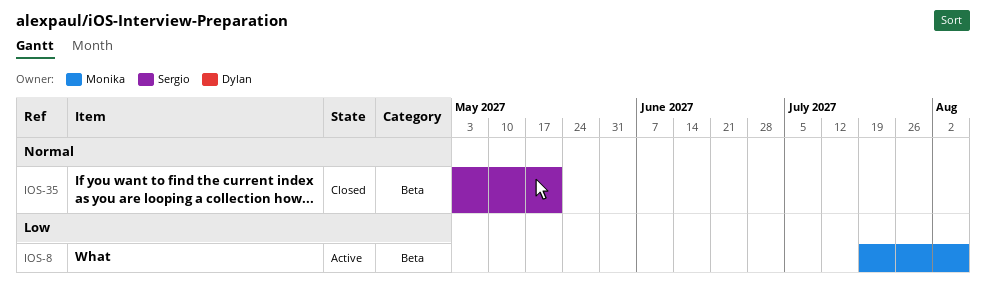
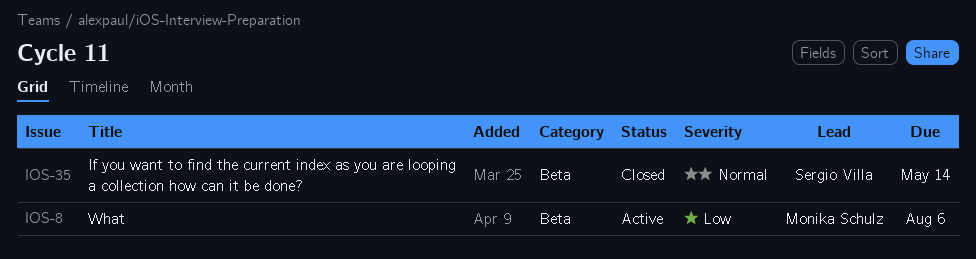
IOS-35, due: May 21 -> May 14

